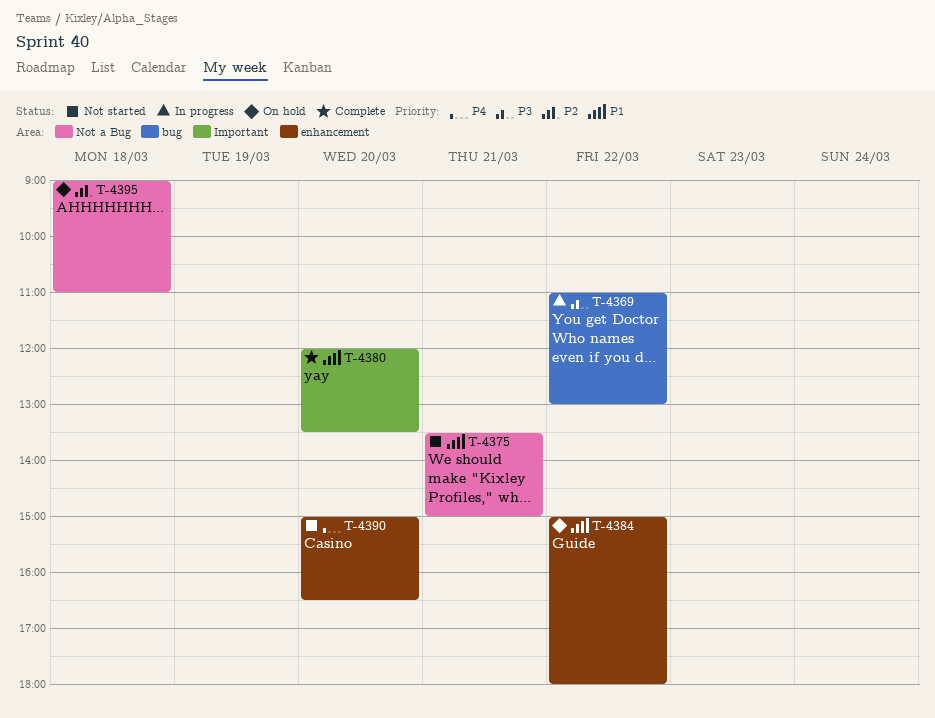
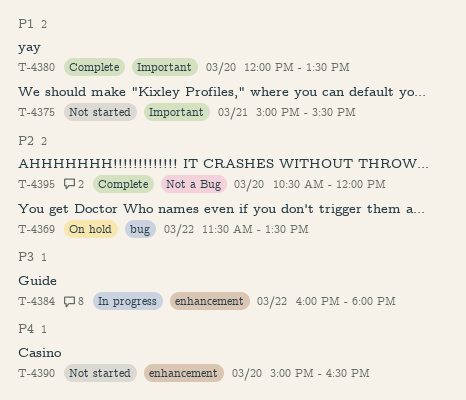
T-4369, status: In progress -> On hold
T-4369, priority: P3 -> P2
T-4369, begins: 11:00 -> 11:30
T-4369, ends: 13:00 -> 13:30
T-4375, label: Not a Bug -> Important
T-4375, begins: 13:30 -> 15:00
T-4375, ends: 15:00 -> 15:30
T-4384, status: On hold -> In progress
T-4384, priority: P1 -> P3
T-4384, begins: 15:00 -> 16:00
T-4395, status: On hold -> Complete
T-4395, day: Mar 18 -> Mar 20
T-4395, begins: 09:00 -> 10:30
T-4395, ends: 11:00 -> 12:00

